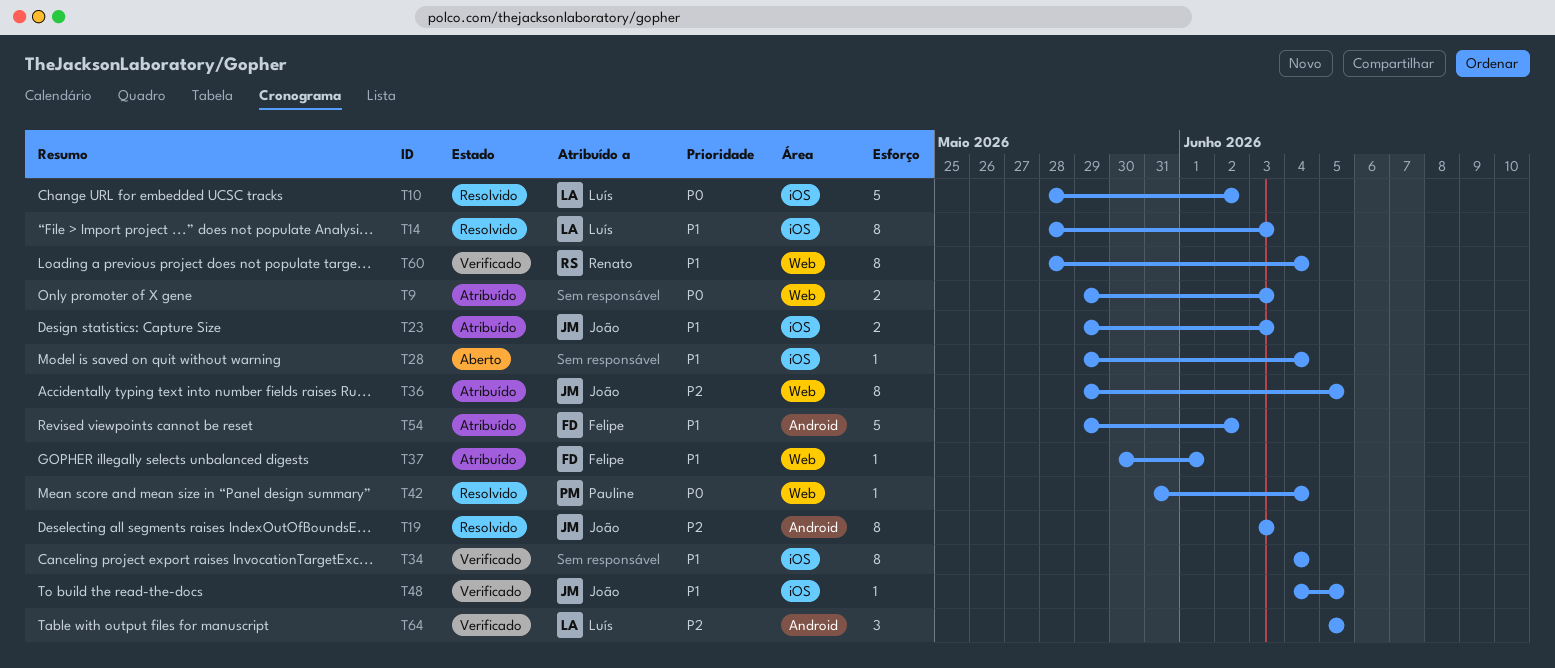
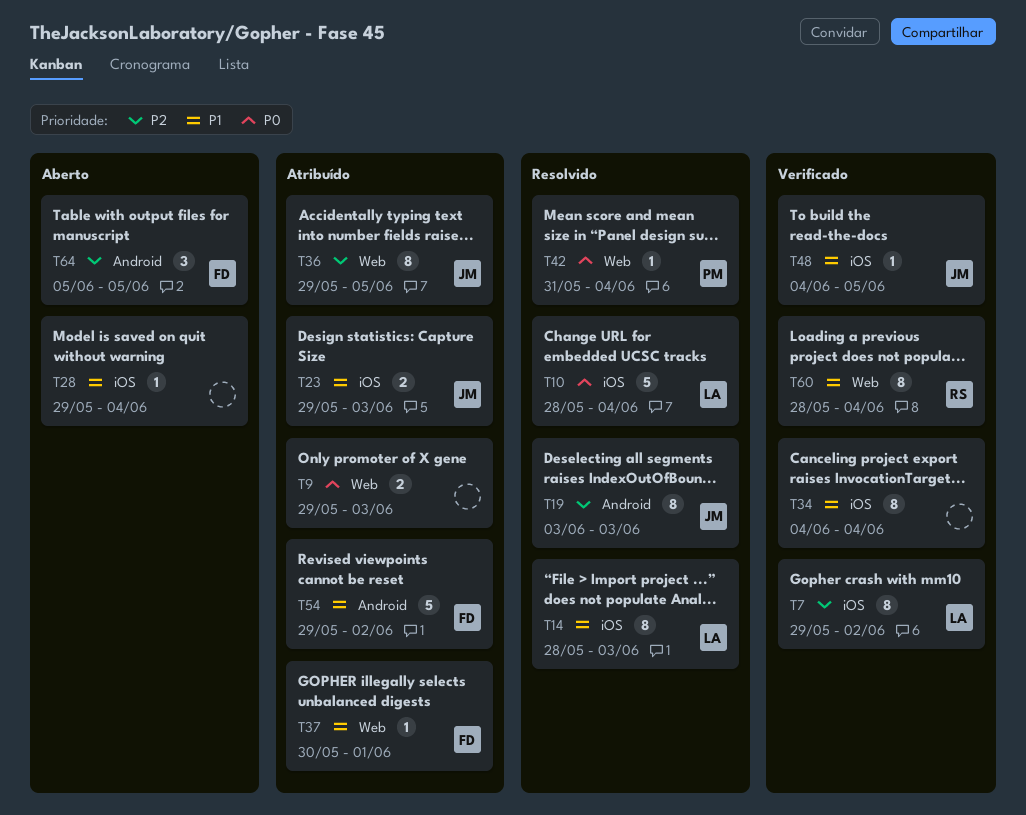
T7: none -> present
T10, due: Jun 2 -> Jun 4
T64, status: Verificado -> Aberto
T64, owner: Luís -> Felipe

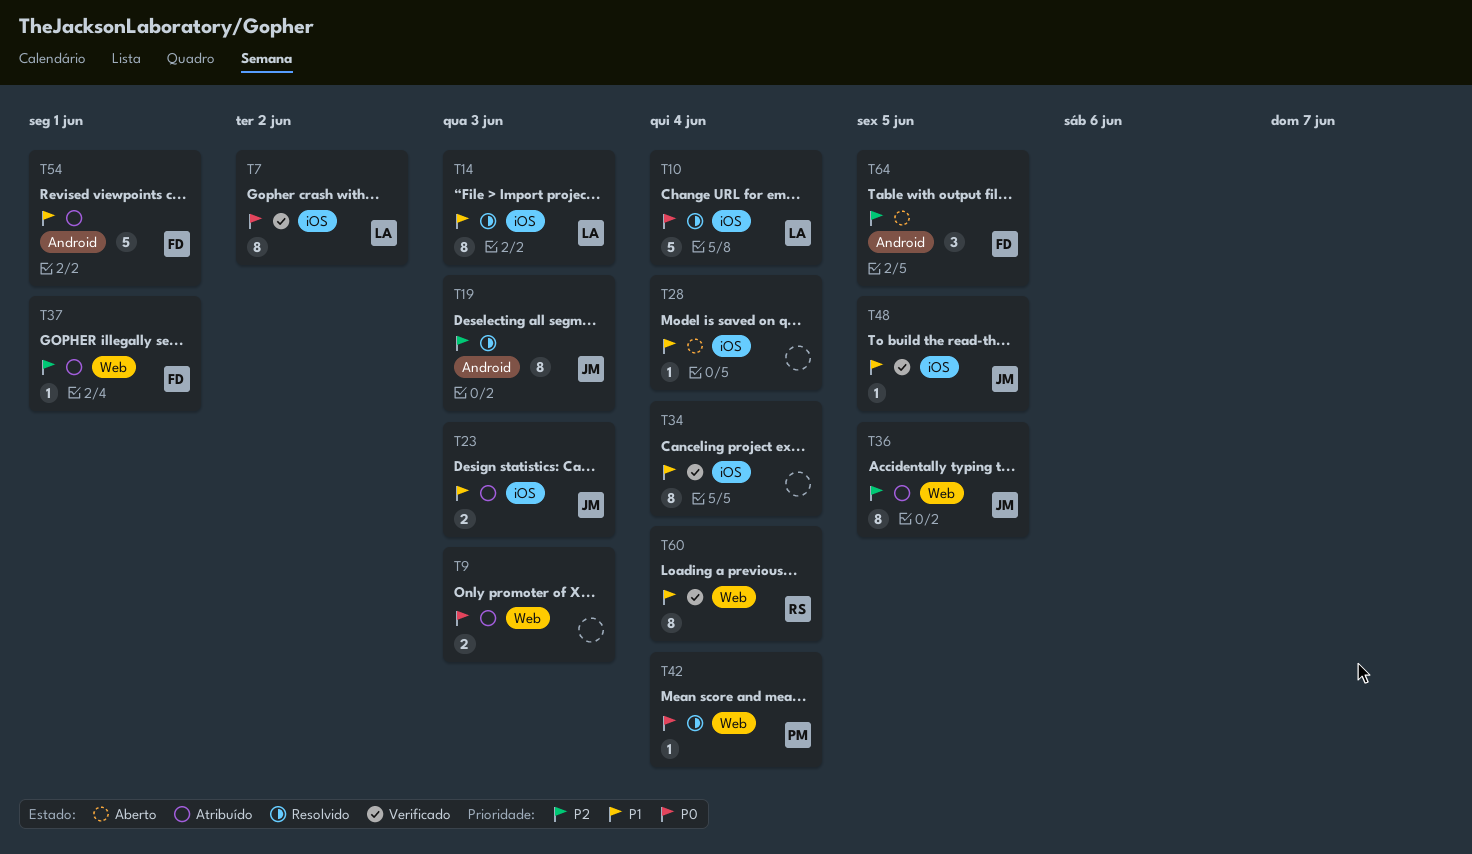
T7, priority: P2 -> P0
T37, priority: P1 -> P2
T54, due: Jun 2 -> Jun 1

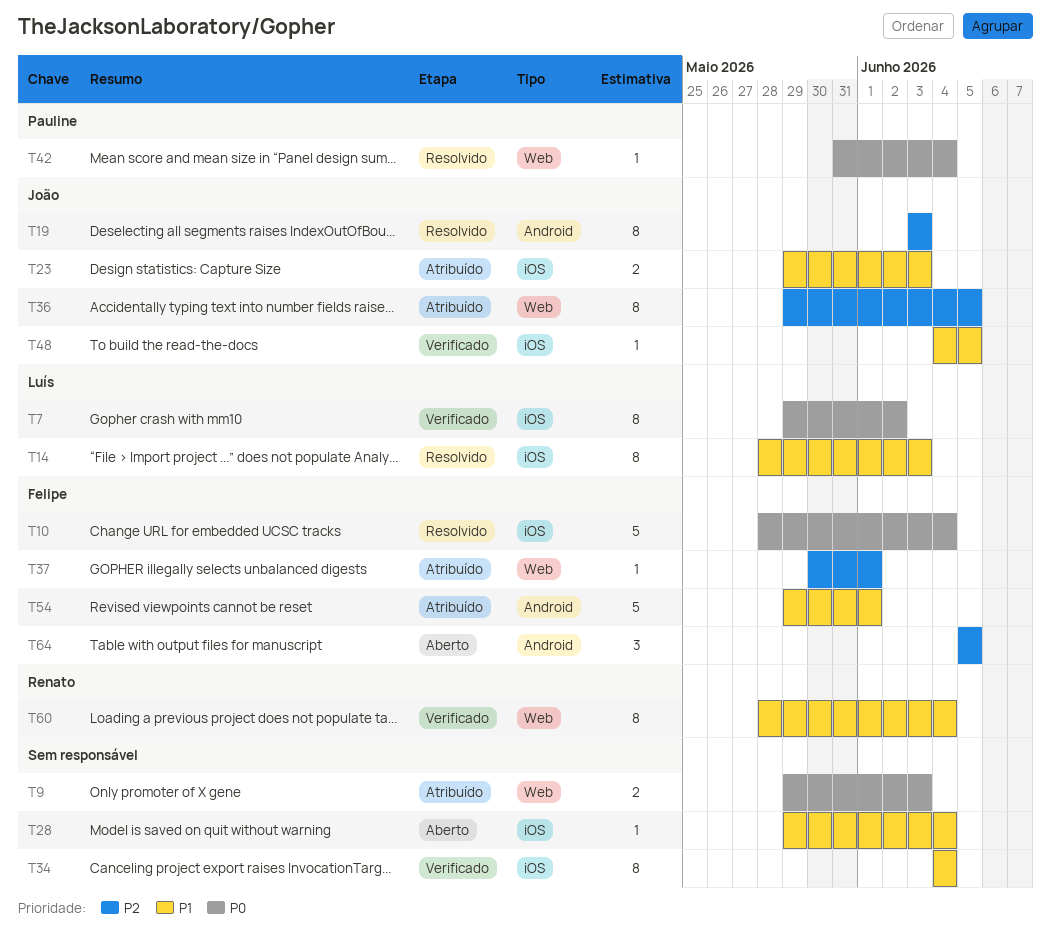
T10, owner: Luís -> Felipe

